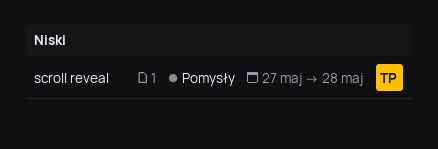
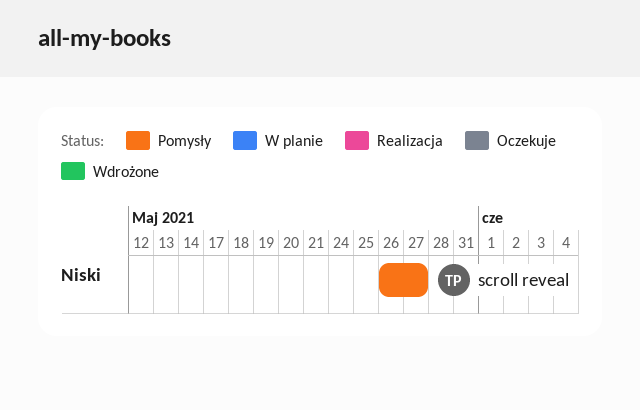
scroll reveal, start: May 27 -> May 26
scroll reveal, due: May 28 -> May 27

